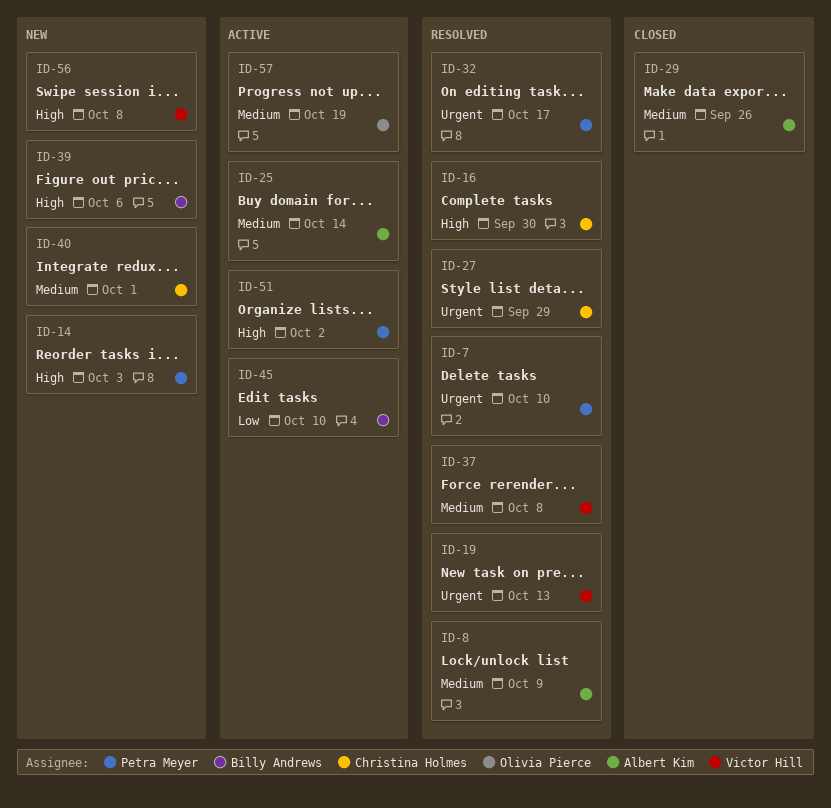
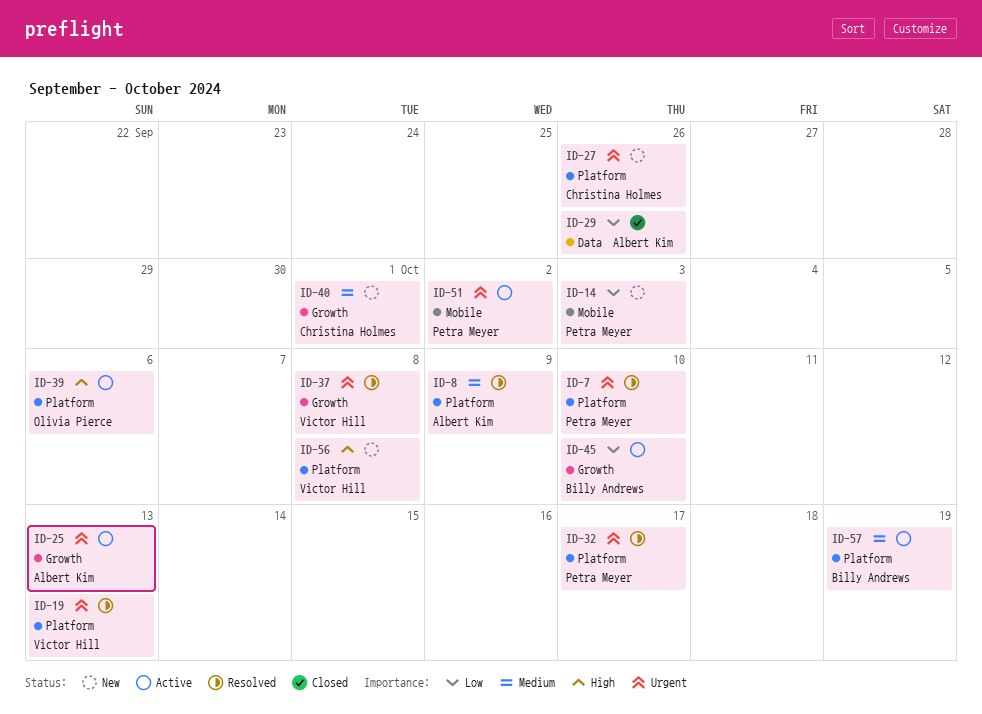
ID-14, priority: High -> Low
ID-16: present -> none
ID-25, priority: Medium -> Urgent
ID-25, due: Oct 14 -> Oct 13
ID-27, status: Resolved -> New
ID-27, due: Sep 29 -> Sep 26
ID-29, priority: Medium -> Low
ID-37, priority: Medium -> Urgent
ID-39, status: New -> Active
ID-39, owner: Billy Andrews -> Olivia Pierce
ID-51, priority: High -> Urgent
ID-57, owner: Olivia Pierce -> Billy Andrews

